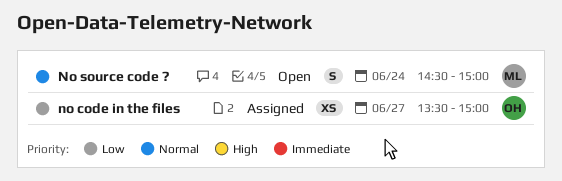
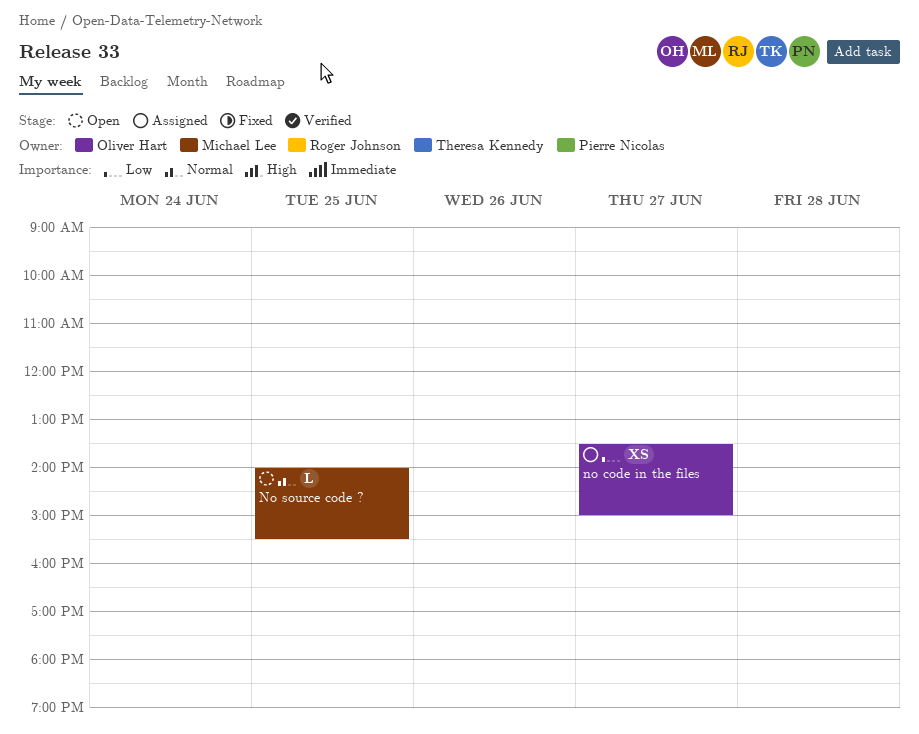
No source code ?, estimate: S -> L
No source code ?, day: Jun 24 -> Jun 25
No source code ?, begins: 14:30 -> 14:00
No source code ?, ends: 15:00 -> 15:30

